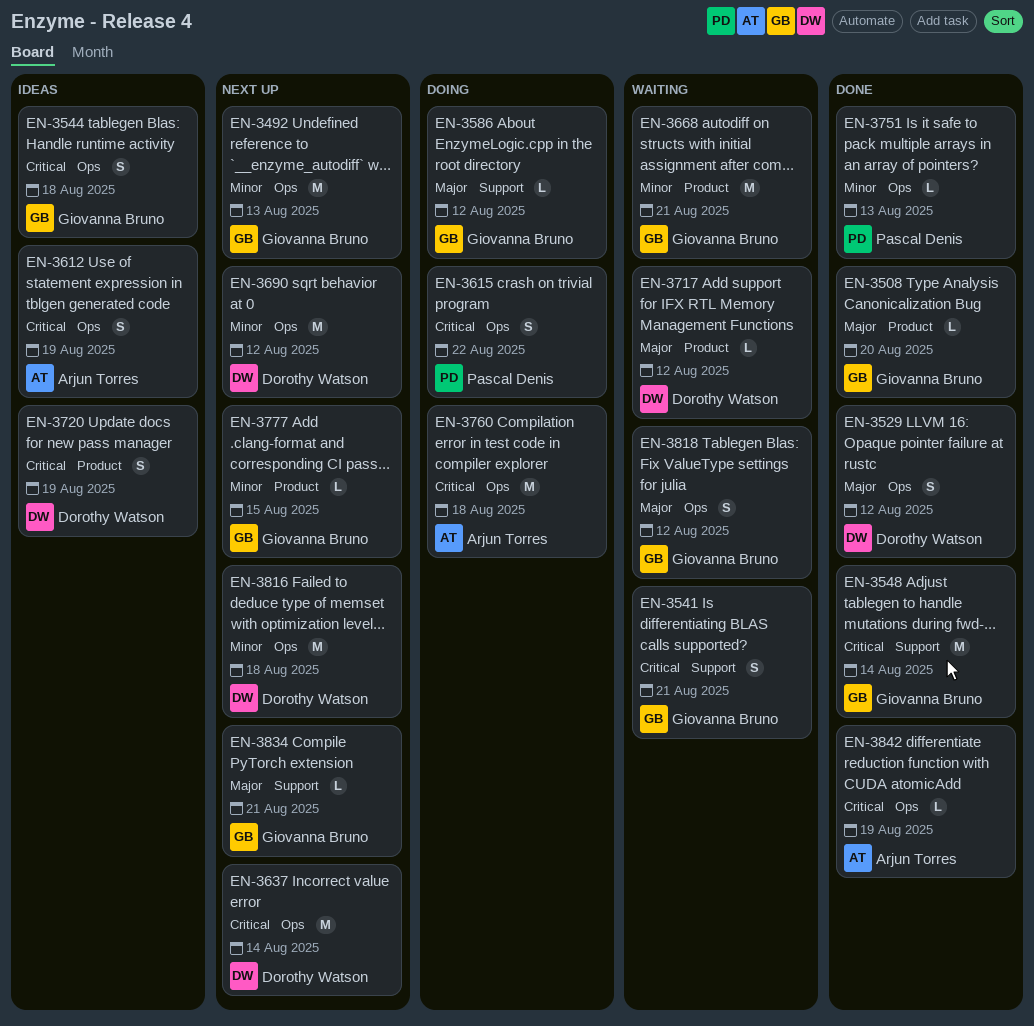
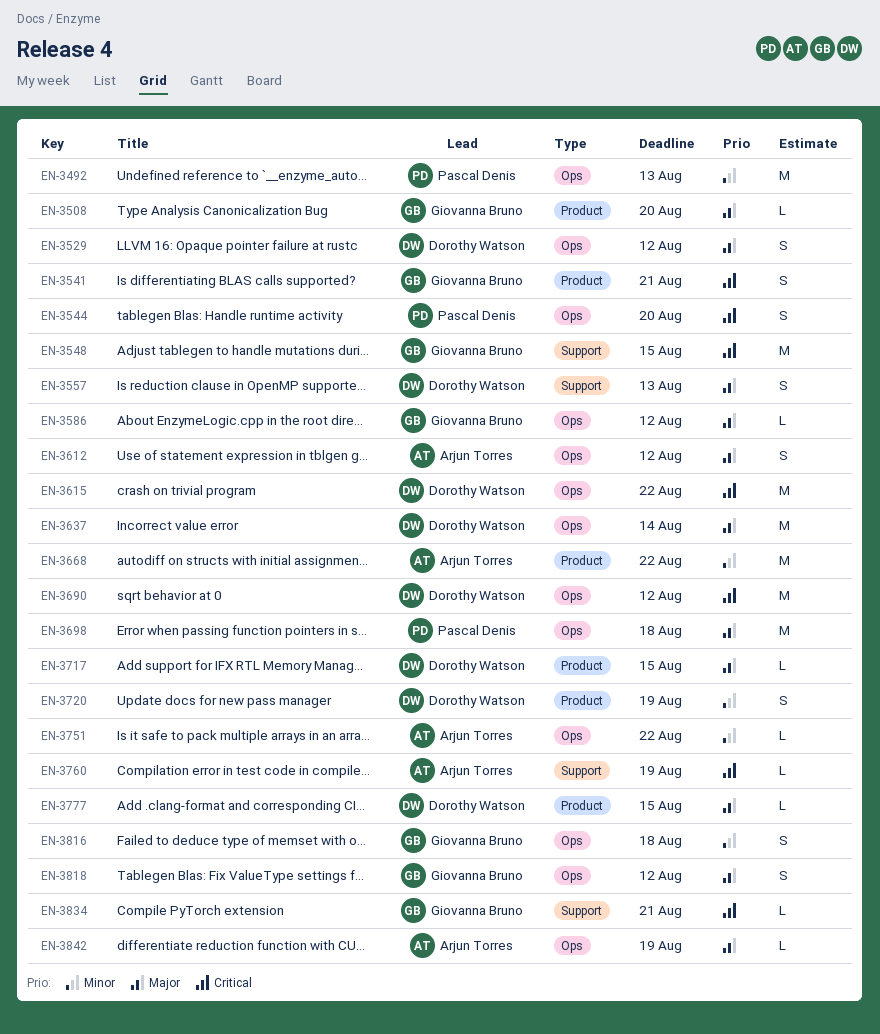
EN-3492, owner: Giovanna Bruno -> Pascal Denis
EN-3541, label: Support -> Product
EN-3544, owner: Giovanna Bruno -> Pascal Denis
EN-3544, due: Aug 18 -> Aug 20
EN-3548, due: Aug 14 -> Aug 15
EN-3557: none -> present
EN-3586, label: Support -> Ops
EN-3612, priority: Critical -> Major
EN-3612, due: Aug 19 -> Aug 12
EN-3615, owner: Pascal Denis -> Dorothy Watson
EN-3615, estimate: S -> M
EN-3637, priority: Critical -> Major
EN-3668, owner: Giovanna Bruno -> Arjun Torres
EN-3668, due: Aug 21 -> Aug 22
EN-3690, priority: Minor -> Critical
EN-3698: none -> present
EN-3717, due: Aug 12 -> Aug 15
EN-3720, priority: Critical -> Minor
EN-3751, owner: Pascal Denis -> Arjun Torres
EN-3751, due: Aug 13 -> Aug 22
EN-3760, label: Ops -> Support
EN-3760, estimate: M -> L
EN-3760, due: Aug 18 -> Aug 19
EN-3777, owner: Giovanna Bruno -> Dorothy Watson
EN-3777, priority: Minor -> Major
EN-3816, owner: Dorothy Watson -> Giovanna Bruno
EN-3816, estimate: M -> S
EN-3834, priority: Major -> Critical
EN-3842, priority: Critical -> Major

